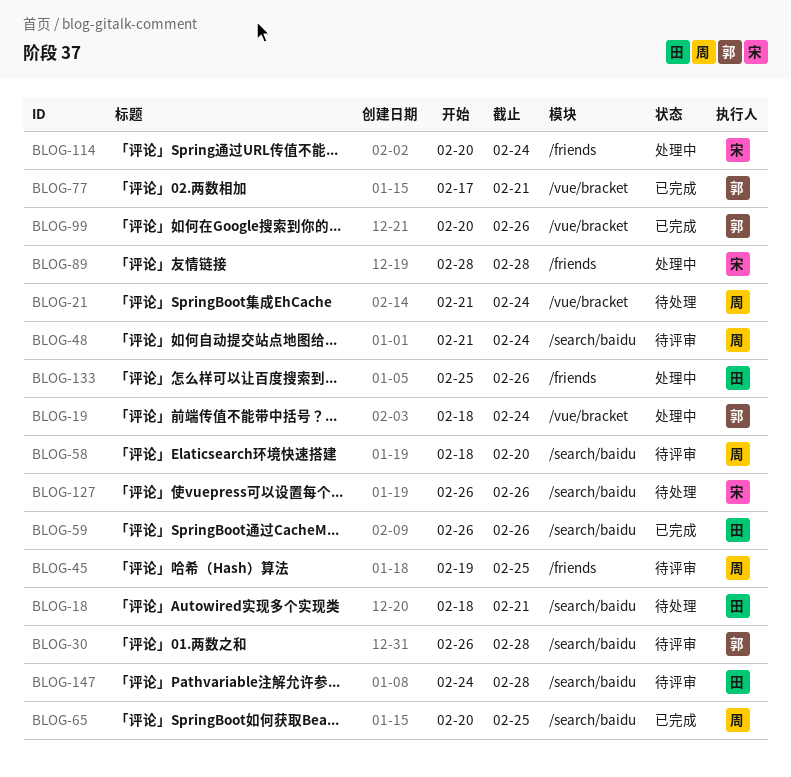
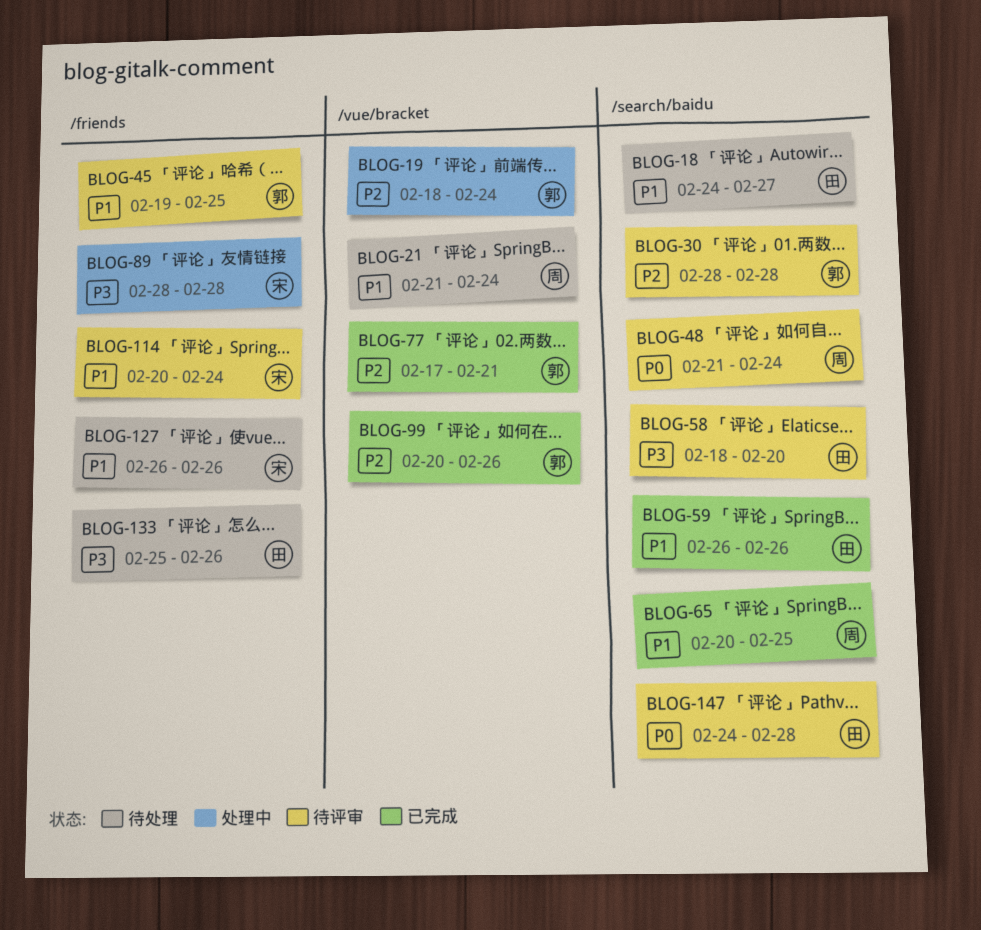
BLOG-18, start: Feb 18 -> Feb 24
BLOG-18, due: Feb 21 -> Feb 27
BLOG-30, start: Feb 26 -> Feb 28
BLOG-45, owner: 周 -> 郭
BLOG-58, owner: 周 -> 田
BLOG-114, status: 处理中 -> 待评审
BLOG-127, label: /search/baidu -> /friends
BLOG-133, status: 处理中 -> 待处理

